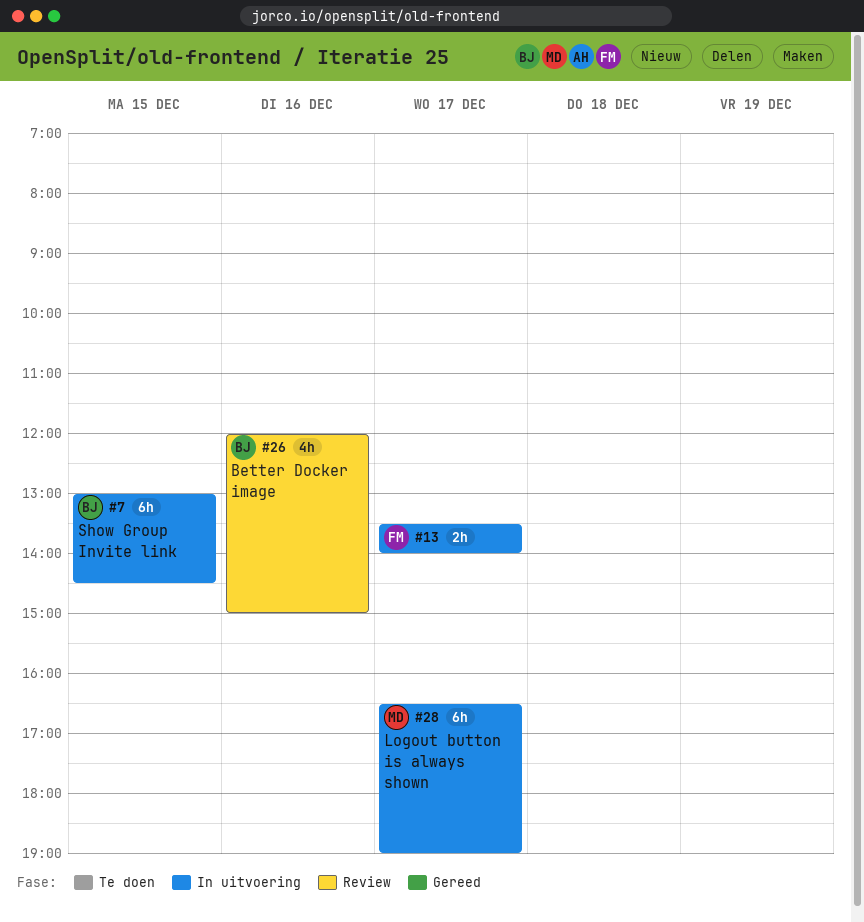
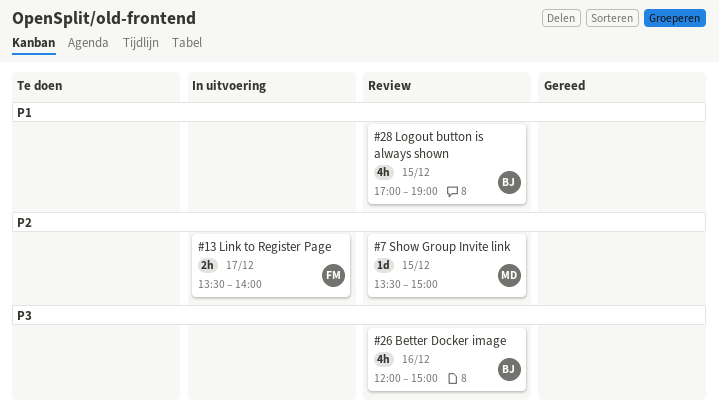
#7, status: In uitvoering -> Review
#7, owner: BJ -> MD
#7, estimate: 6h -> 1d
#7, begins: 13:00 -> 13:30
#7, ends: 14:30 -> 15:00
#28, status: In uitvoering -> Review
#28, owner: MD -> BJ
#28, estimate: 6h -> 4h
#28, day: Dec 17 -> Dec 15
#28, begins: 16:30 -> 17:00

